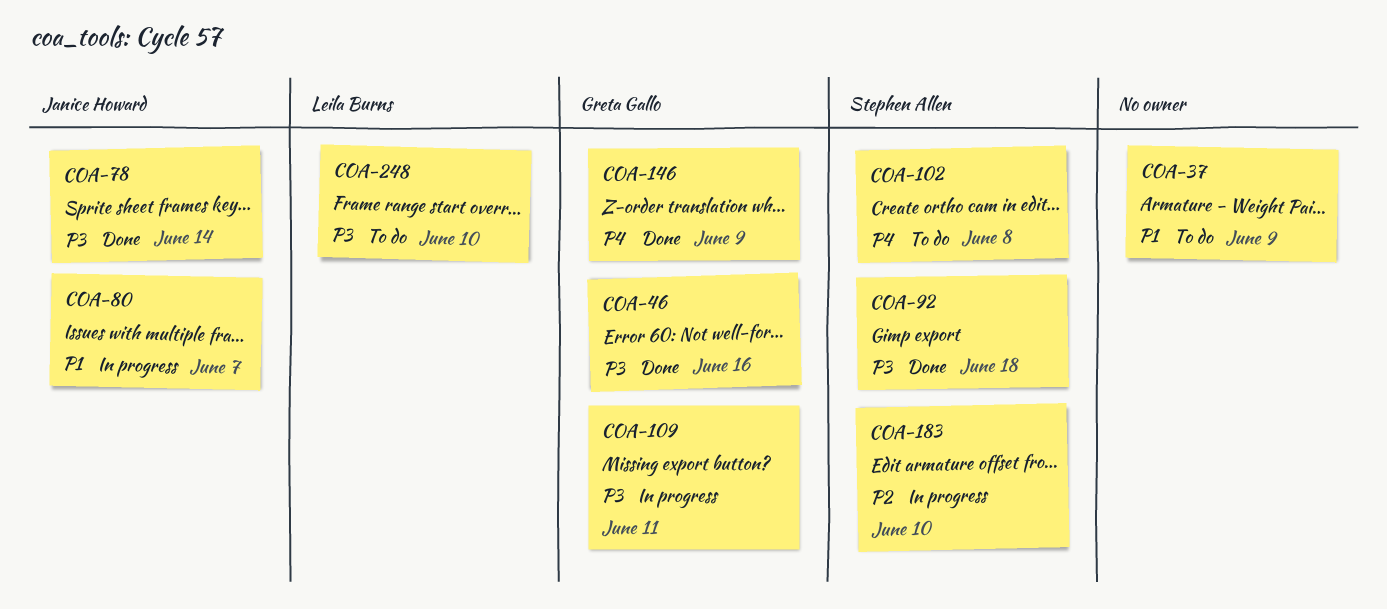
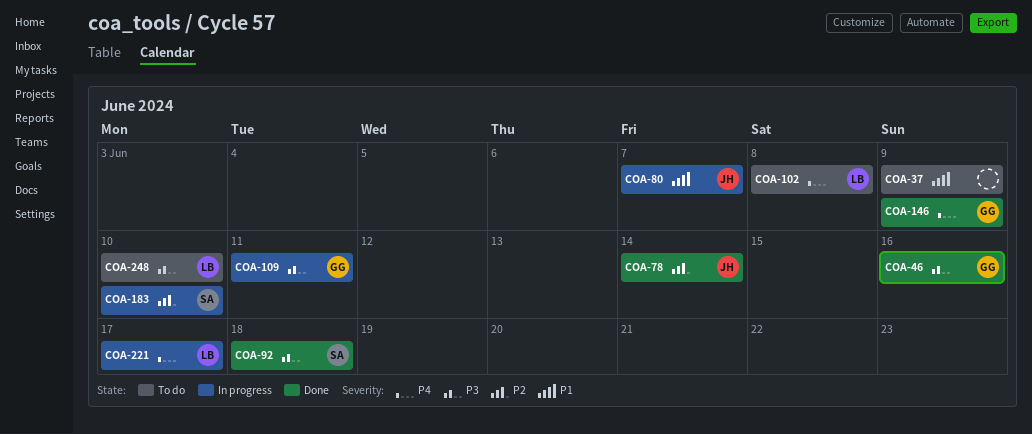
COA-78, priority: P3 -> P2
COA-102, owner: Stephen Allen -> Leila Burns
COA-221: none -> present

